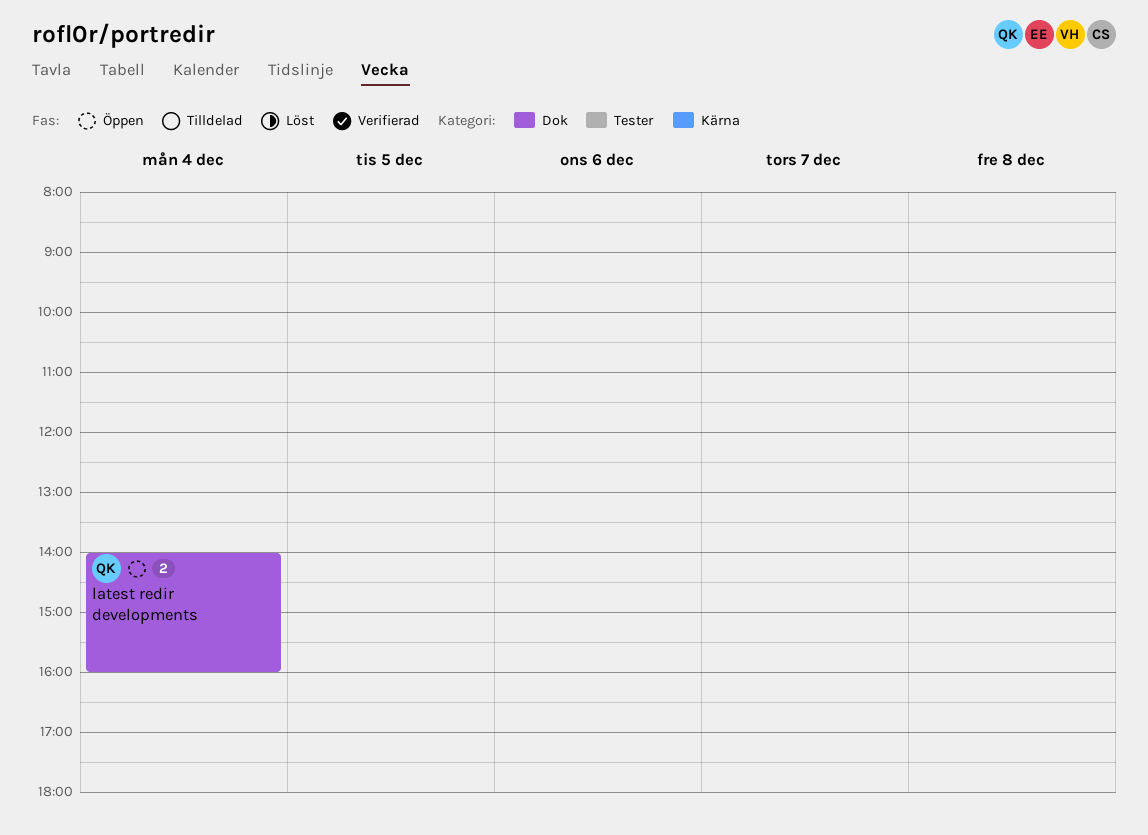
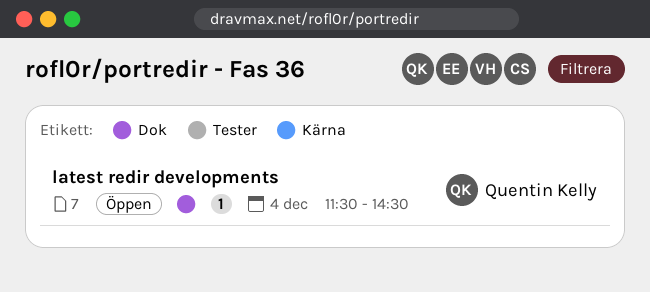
latest redir developments, estimate: 2 -> 1
latest redir developments, begins: 14:00 -> 11:30
latest redir developments, ends: 16:00 -> 14:30

